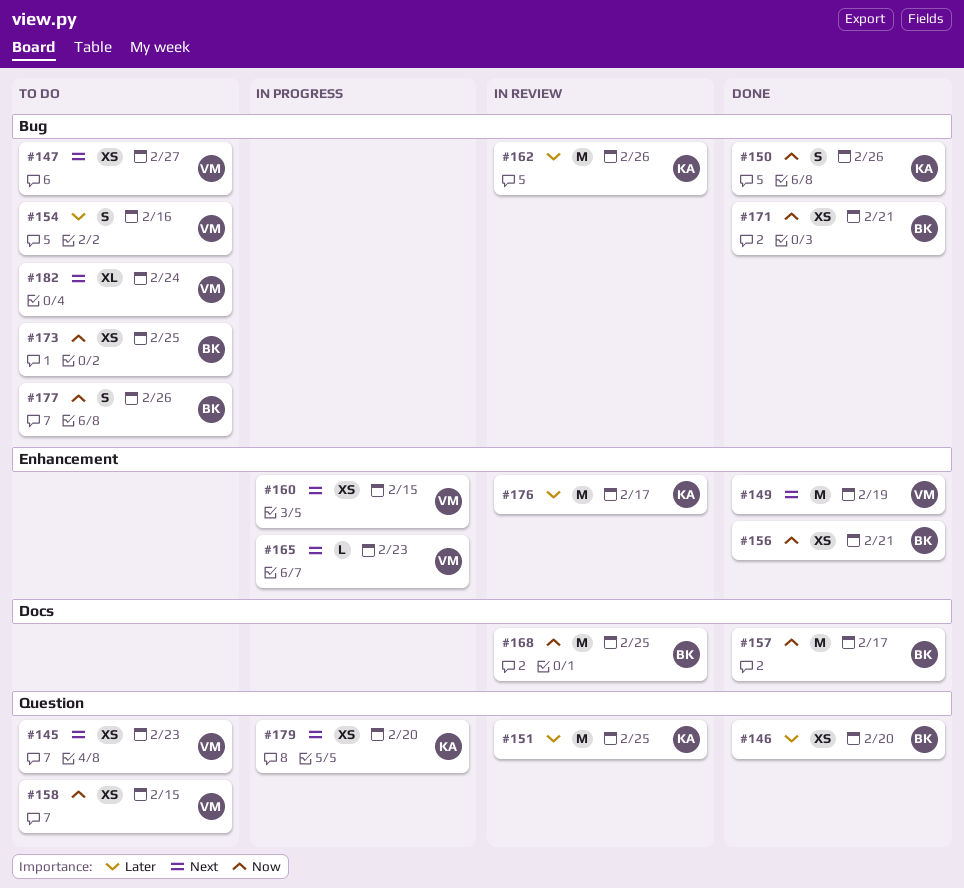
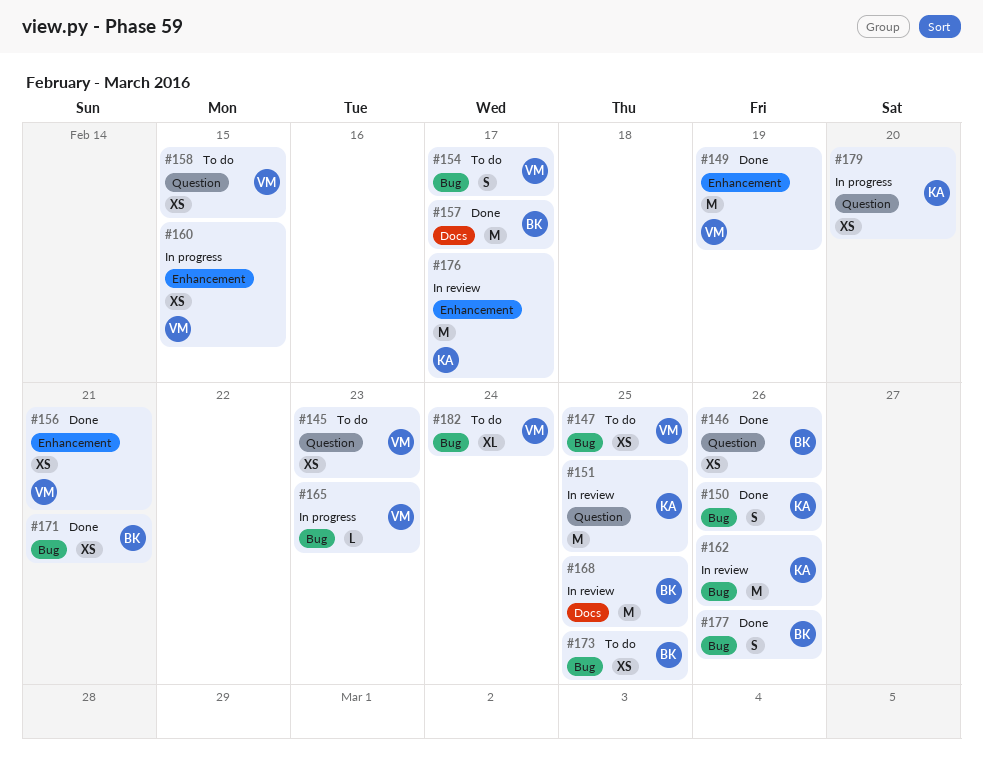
#146, due: Feb 20 -> Feb 26
#147, due: Feb 27 -> Feb 25
#154, due: Feb 16 -> Feb 17
#156, owner: BK -> VM
#165, label: Enhancement -> Bug
#177, status: To do -> Done

